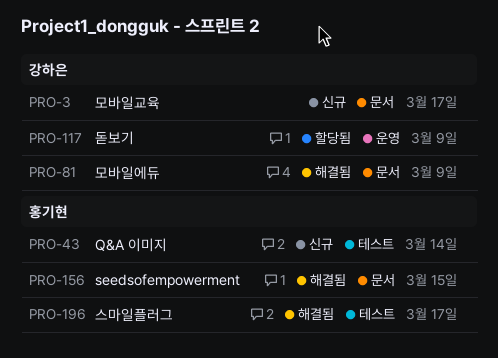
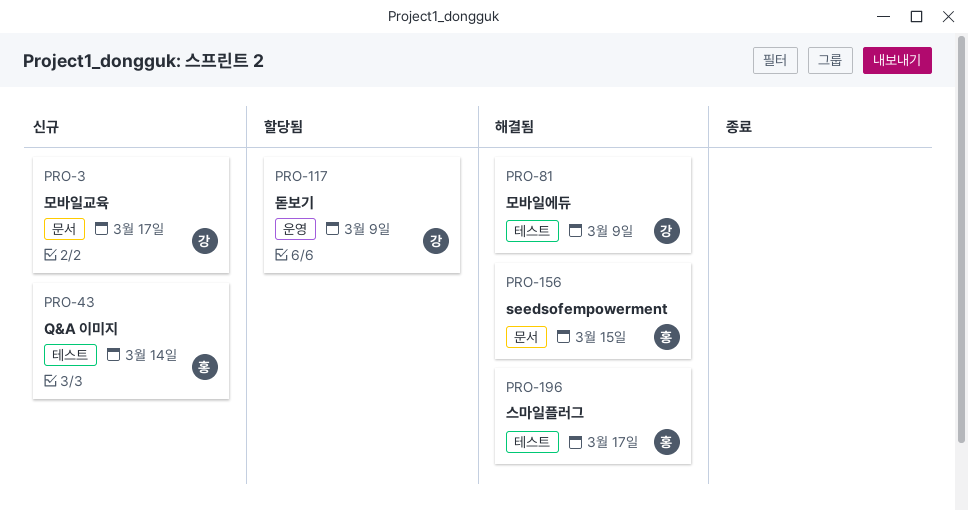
PRO-81, label: 문서 -> 테스트

